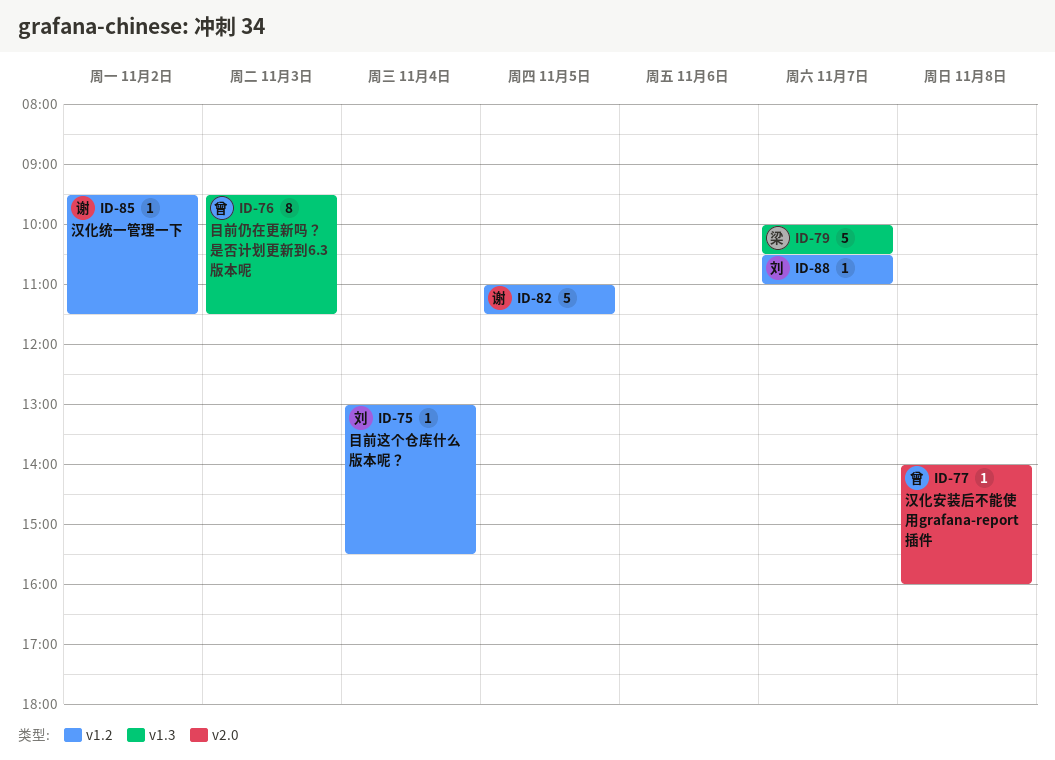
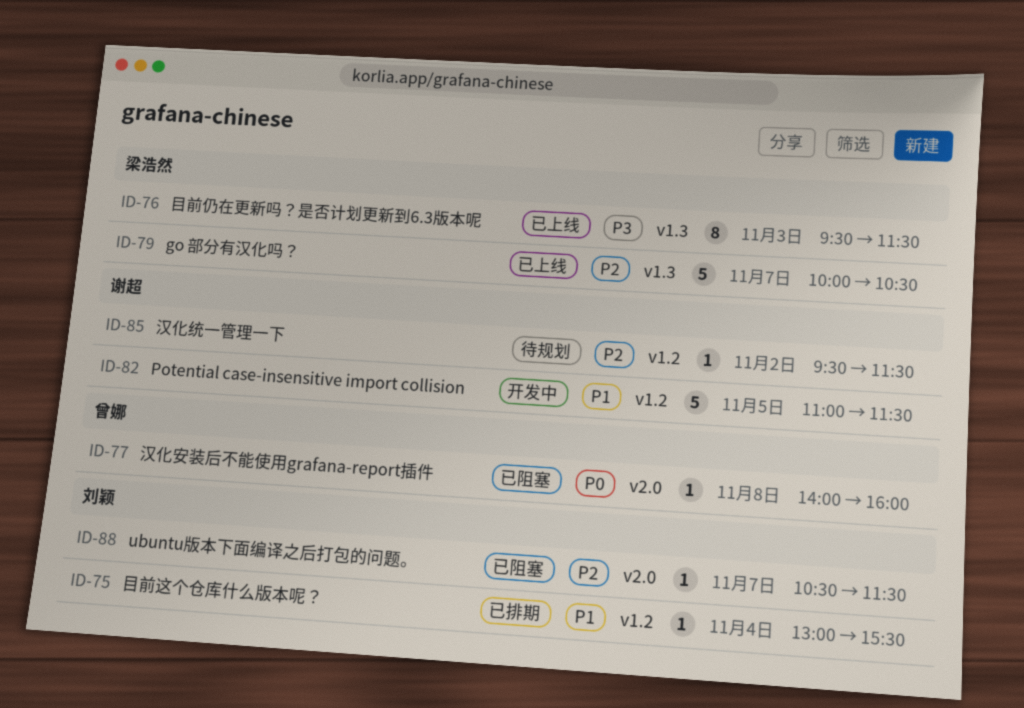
ID-76, owner: 曾娜 -> 梁浩然
ID-88, label: v1.2 -> v2.0
ID-88, ends: 11:00 -> 11:30

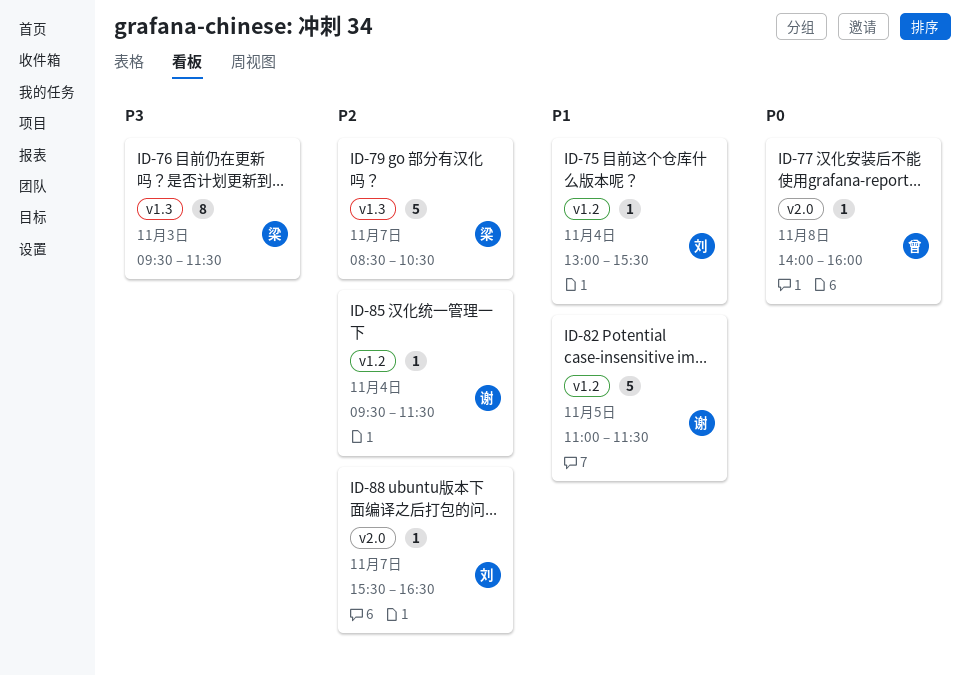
ID-79, begins: 10:00 -> 08:30
ID-85, day: Nov 2 -> Nov 4
ID-88, begins: 10:30 -> 15:30
ID-88, ends: 11:30 -> 16:30

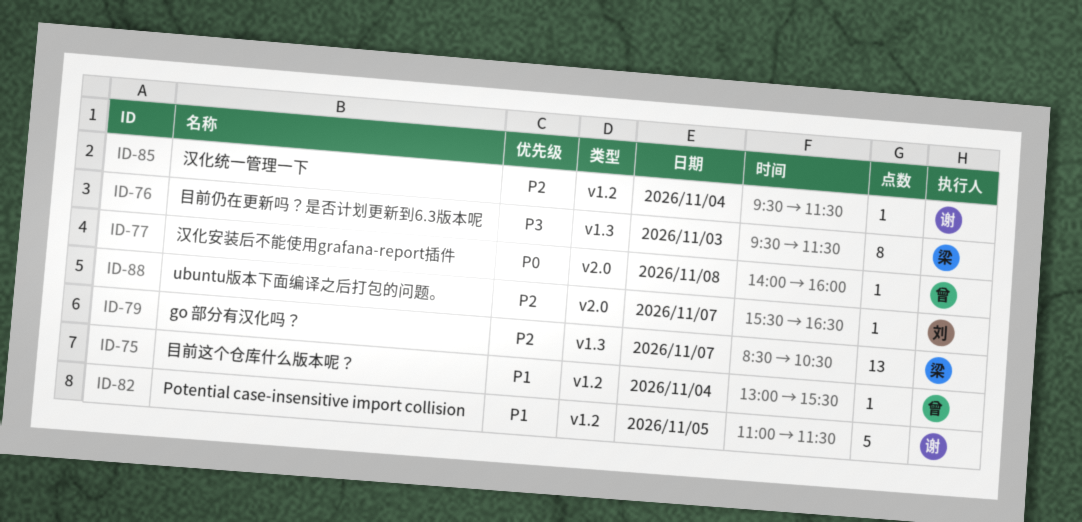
ID-75, owner: 刘 -> 曾
ID-79, estimate: 5 -> 13

